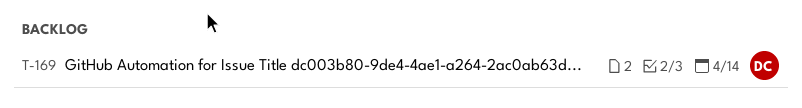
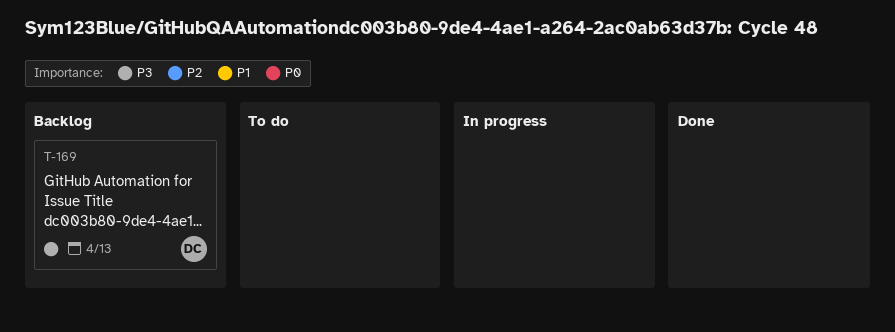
T-169, due: Apr 14 -> Apr 13

